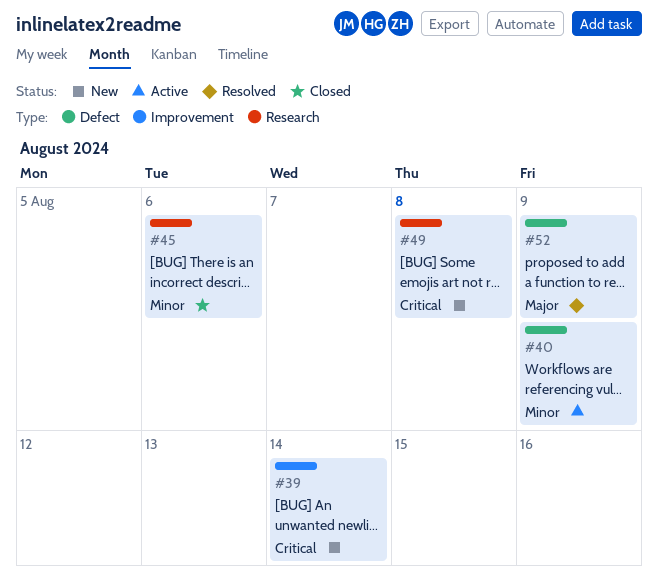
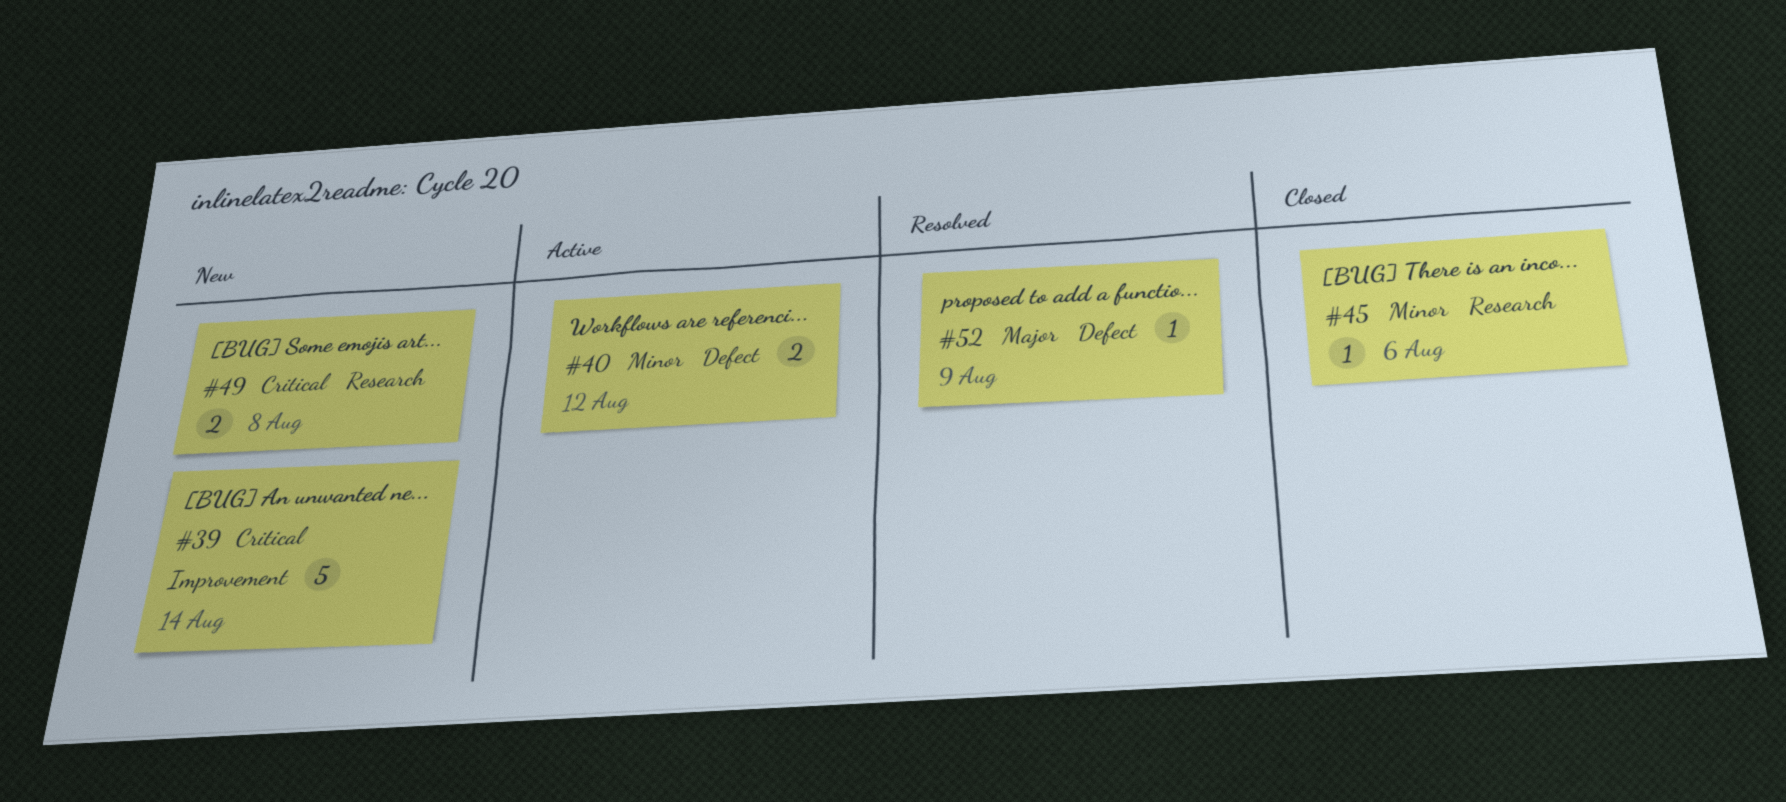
#40, due: Aug 9 -> Aug 12

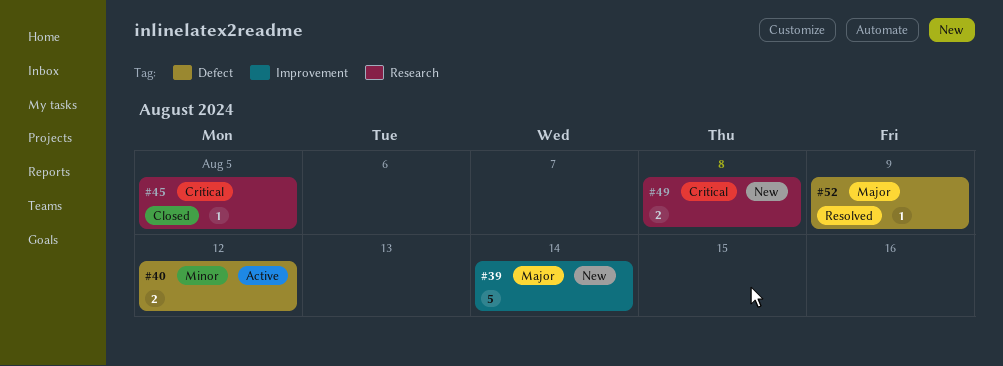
#39, priority: Critical -> Major
#45, priority: Minor -> Critical
#45, due: Aug 6 -> Aug 5

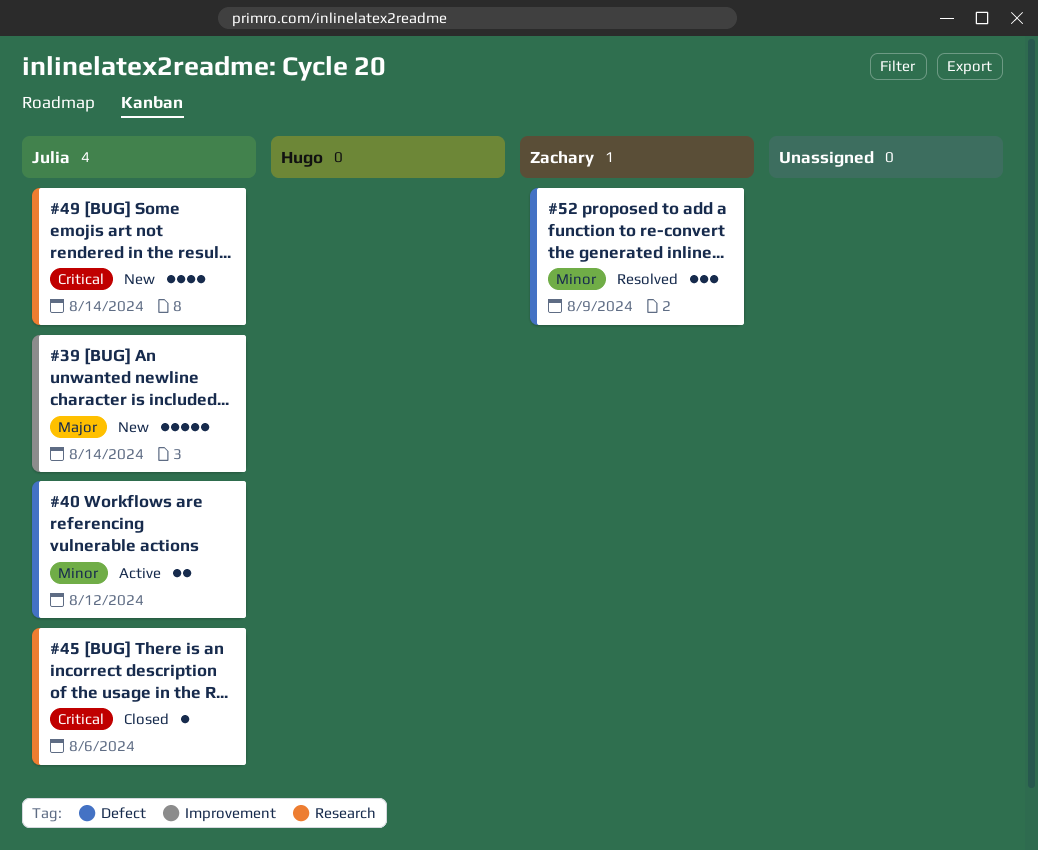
#45, due: Aug 5 -> Aug 6
#49, estimate: 2 -> 4
#49, due: Aug 8 -> Aug 14
#52, priority: Major -> Minor
#52, estimate: 1 -> 3

